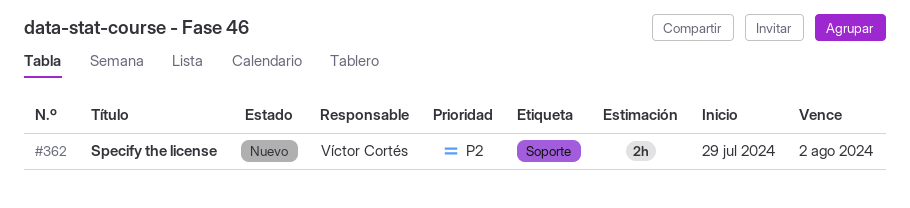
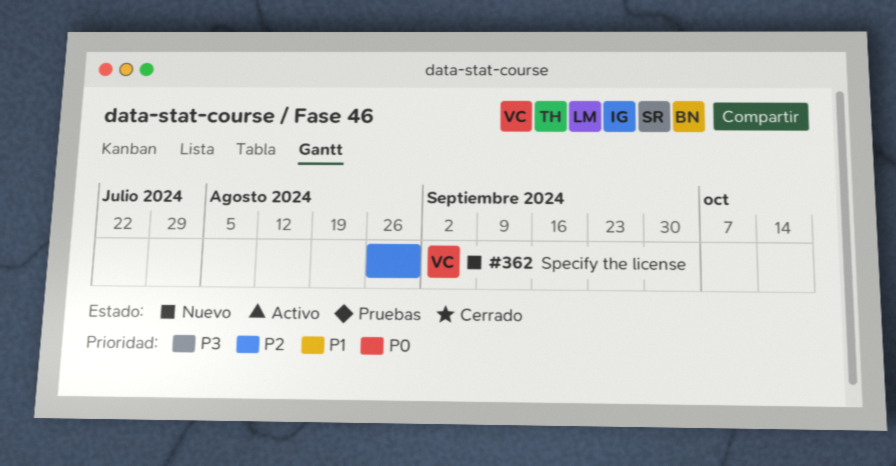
#362, start: Jul 29 -> Aug 26
#362, due: Aug 2 -> Aug 30

